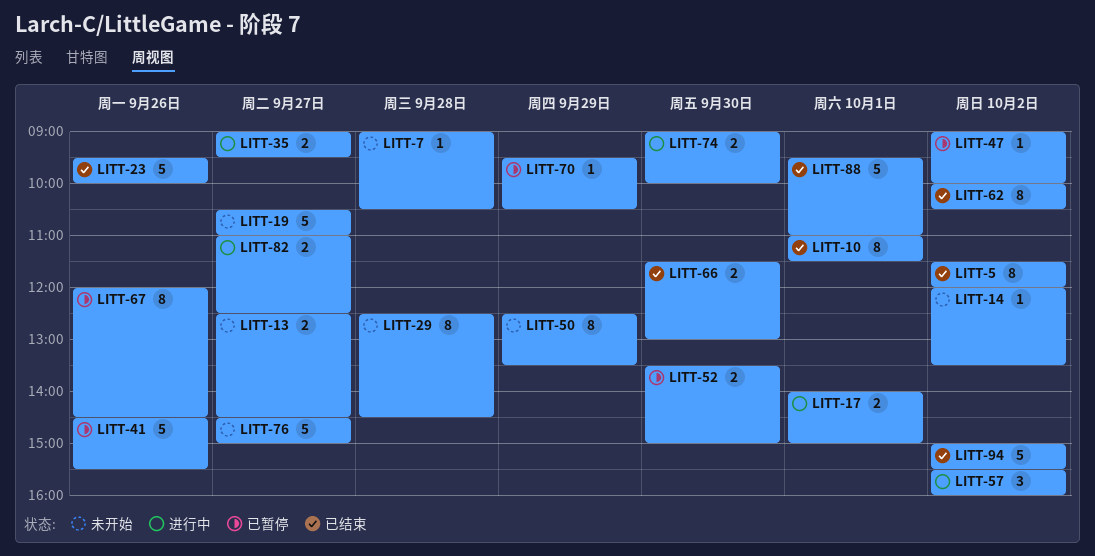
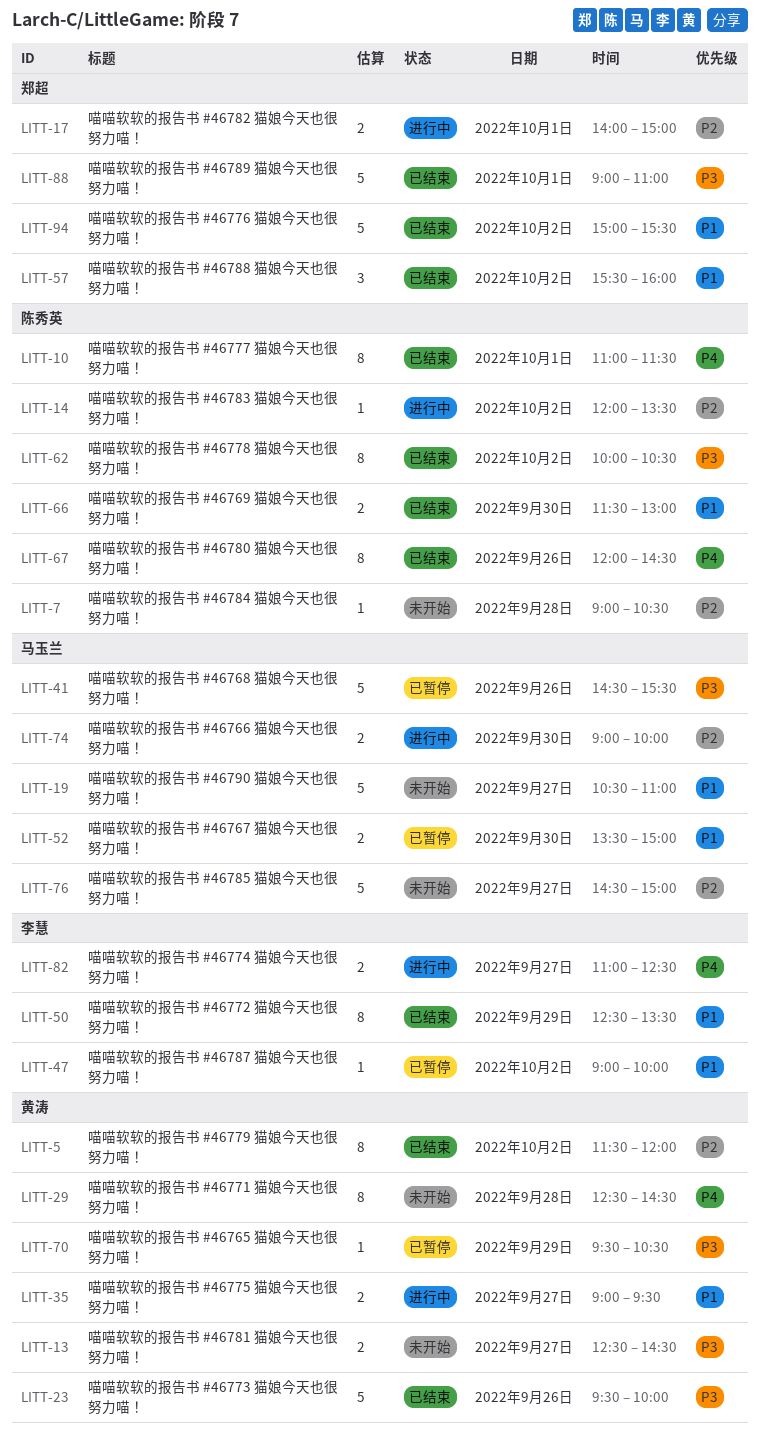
LITT-14, status: 未开始 -> 进行中
LITT-50, status: 未开始 -> 已结束
LITT-57, status: 进行中 -> 已结束
LITT-67, status: 已暂停 -> 已结束
LITT-88, begins: 09:30 -> 09:00

